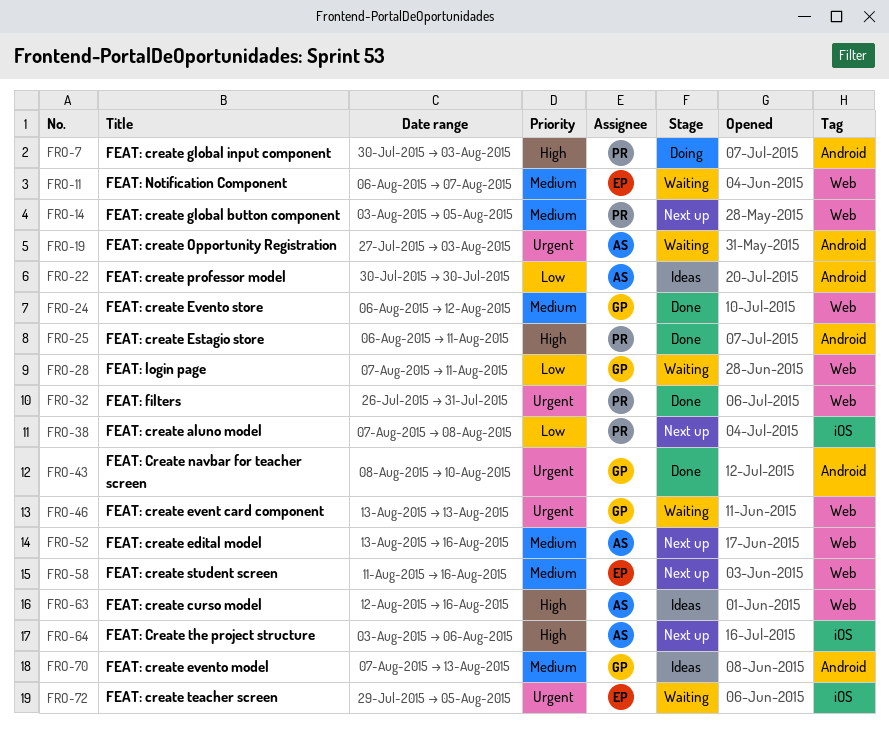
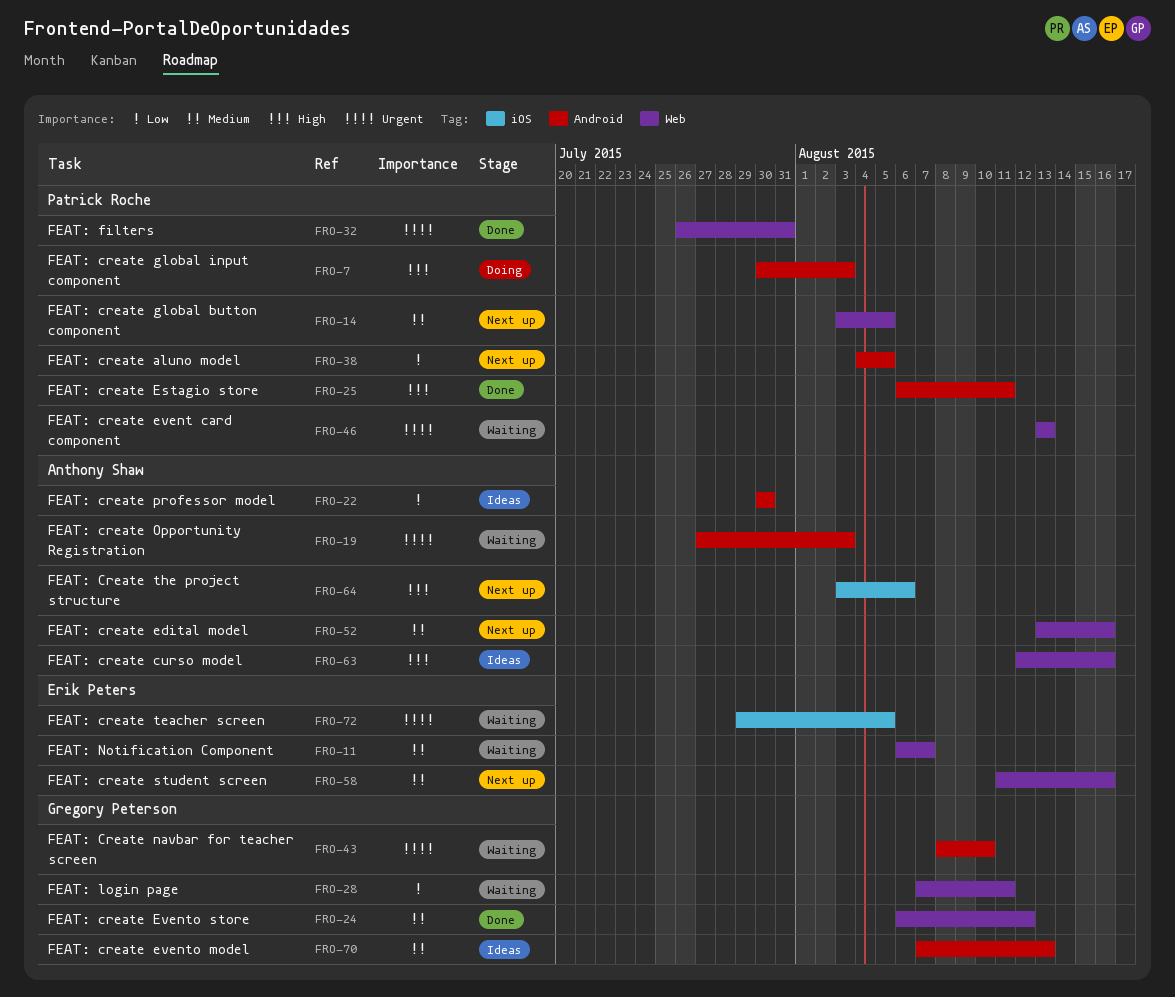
FRO-38, label: iOS -> Android
FRO-38, start: Aug 7 -> Aug 4
FRO-38, due: Aug 8 -> Aug 5
FRO-43, status: Done -> Waiting
FRO-46, owner: Gregory Peterson -> Patrick Roche

